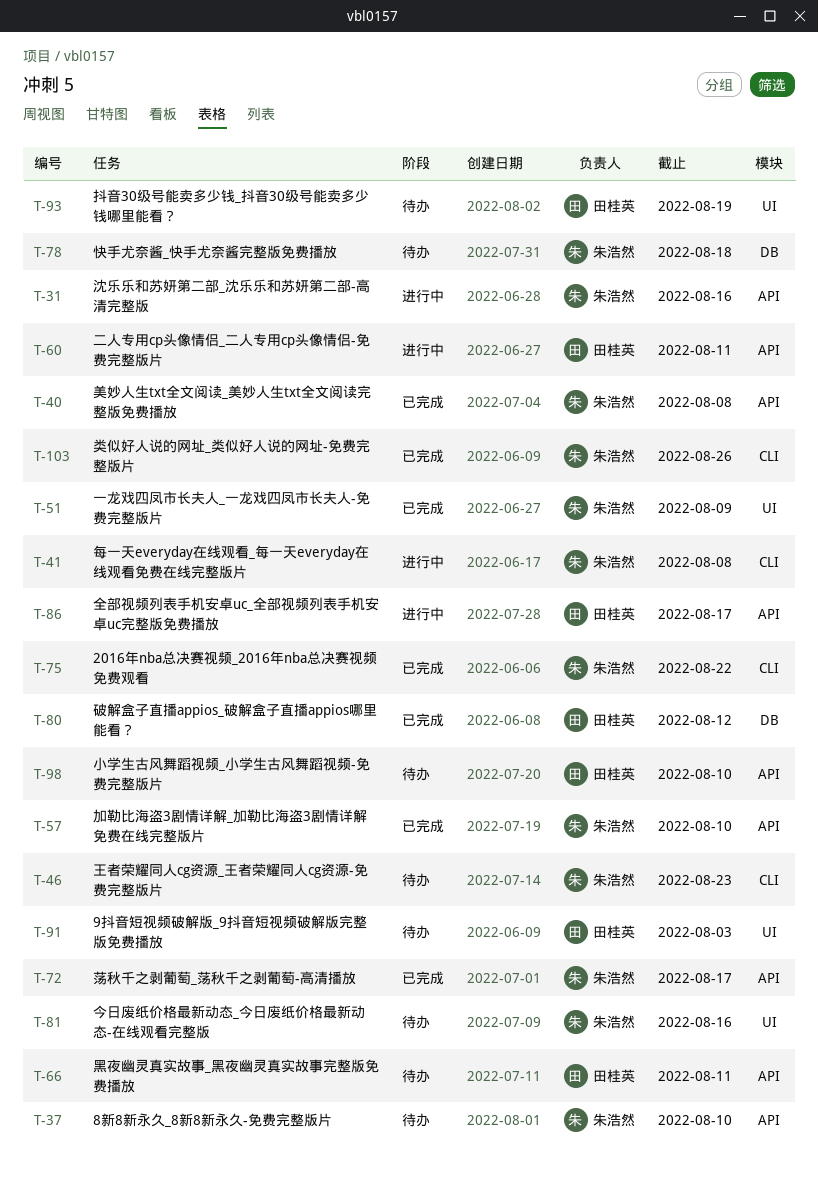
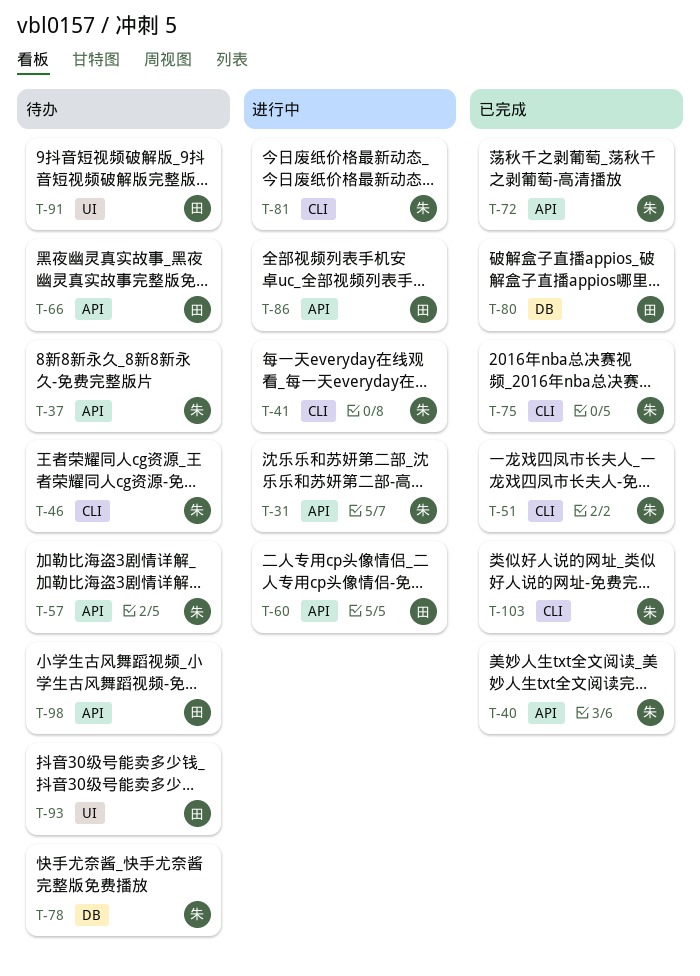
T-51, label: UI -> CLI
T-57, status: 已完成 -> 待办
T-81, status: 待办 -> 进行中
T-81, label: UI -> CLI

